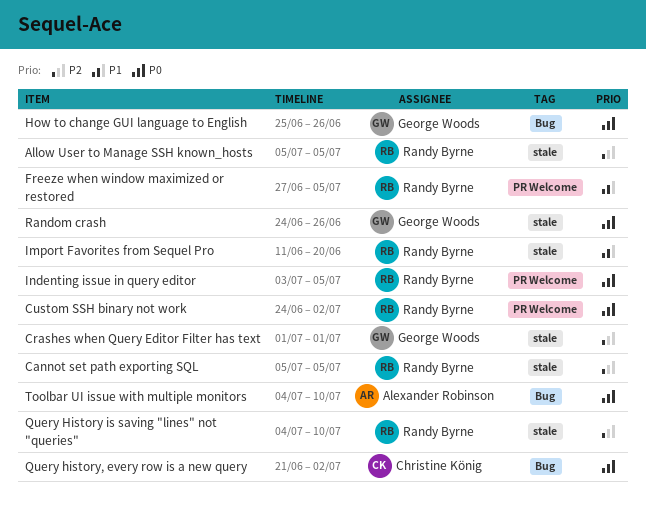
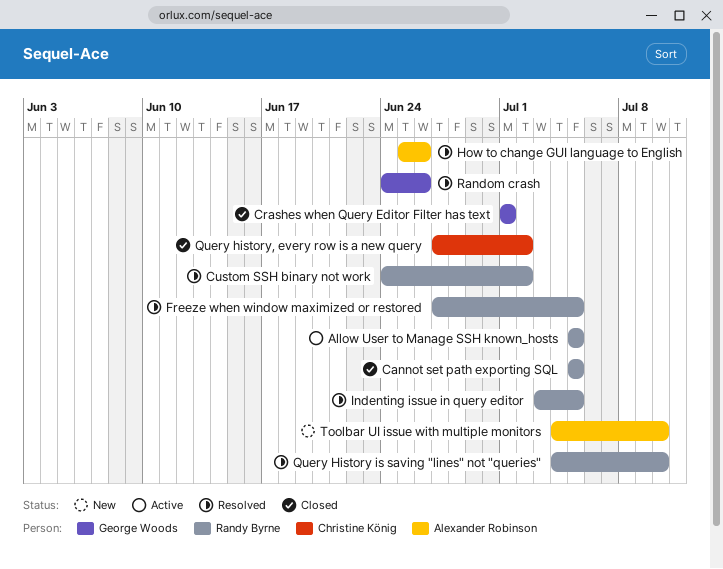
How to change GUI language to English, owner: George Woods -> Alexander Robinson
Import Favorites from Sequel Pro: present -> none
Query history, every row is a new query, start: Jun 21 -> Jun 27

